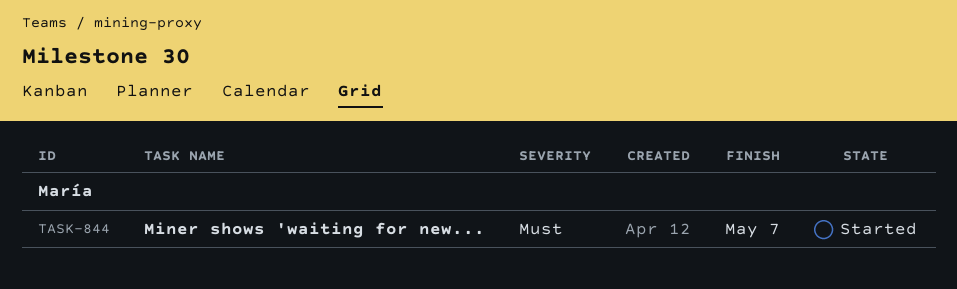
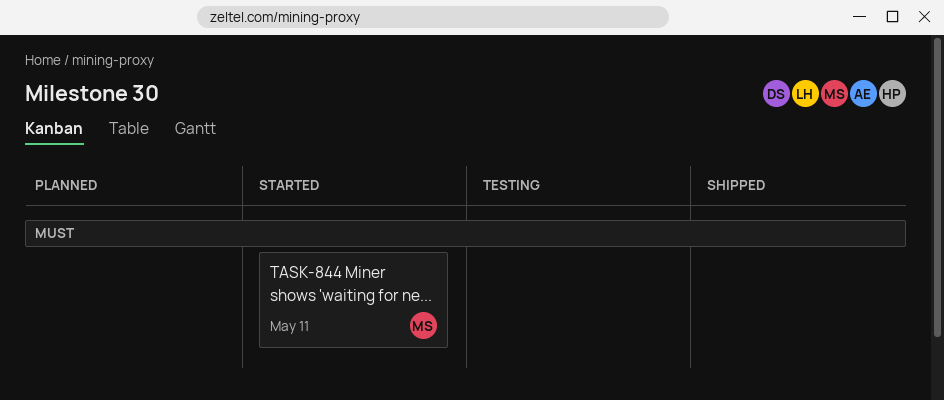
TASK-844, due: May 7 -> May 11

